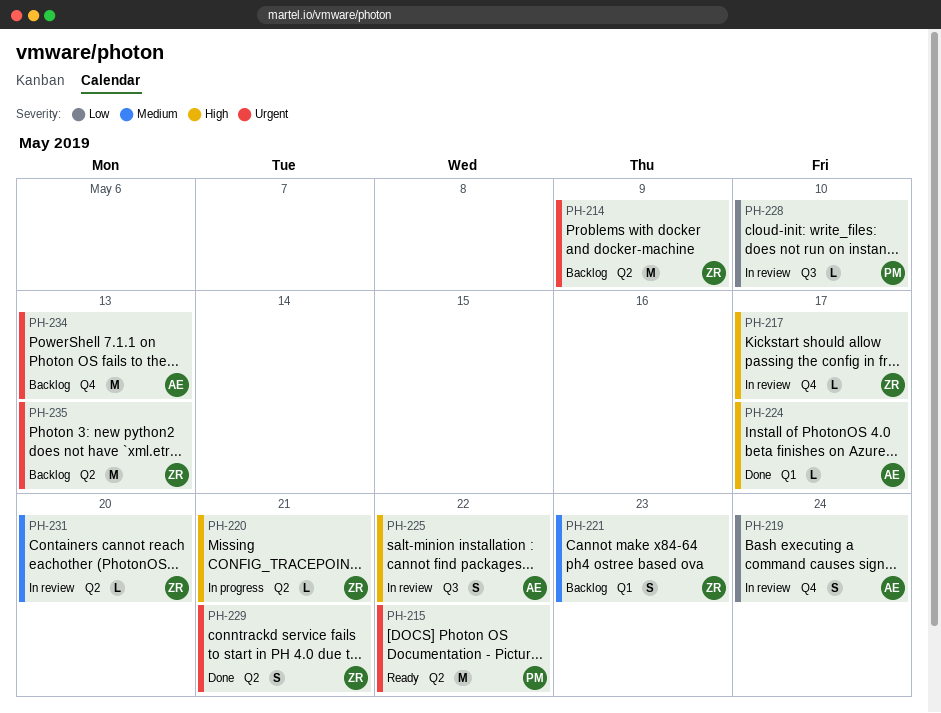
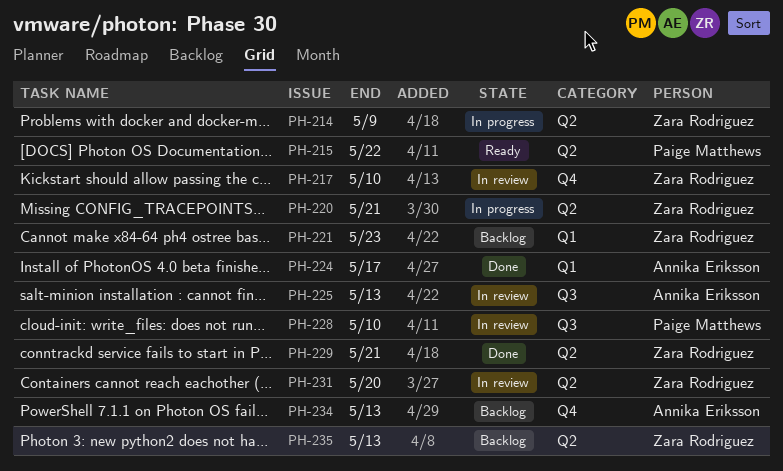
PH-214, status: Backlog -> In progress
PH-217, due: May 17 -> May 10
PH-219: present -> none
PH-225, due: May 22 -> May 13

